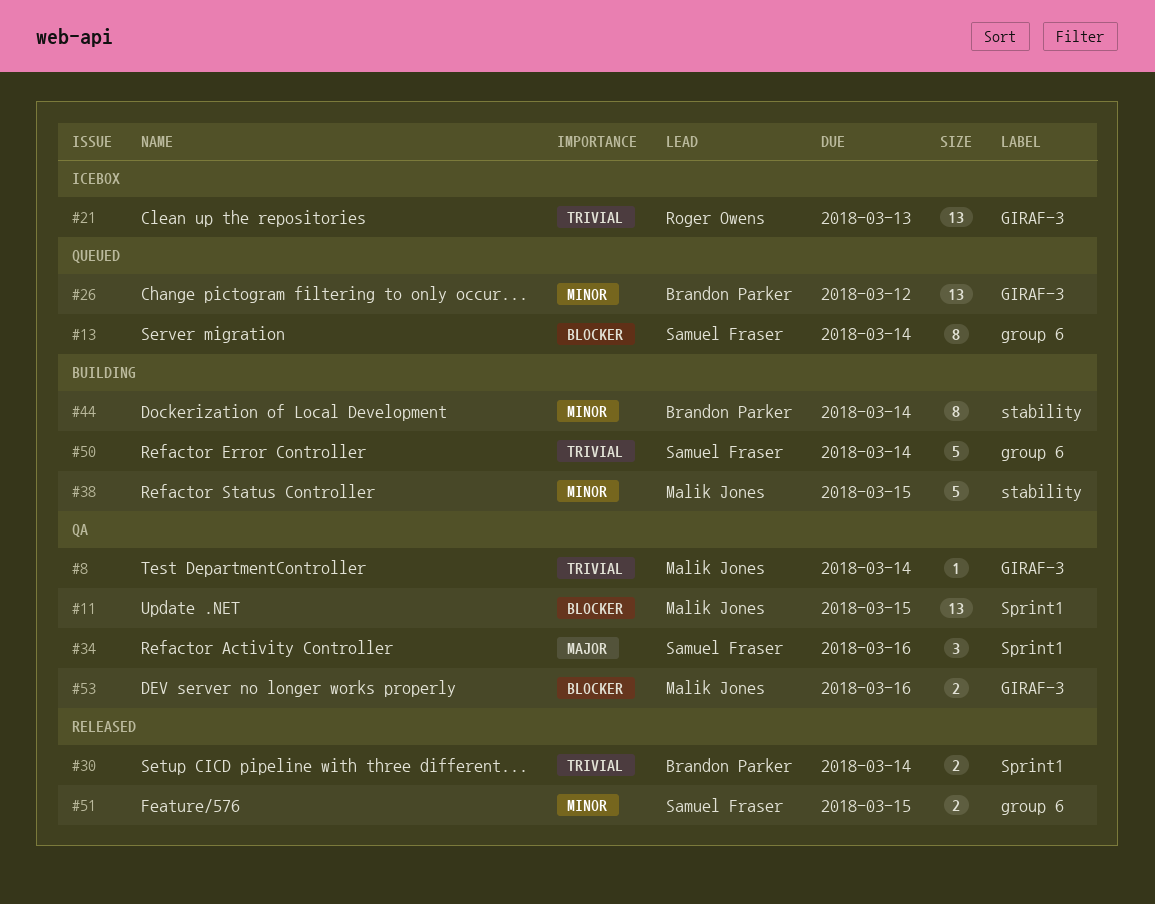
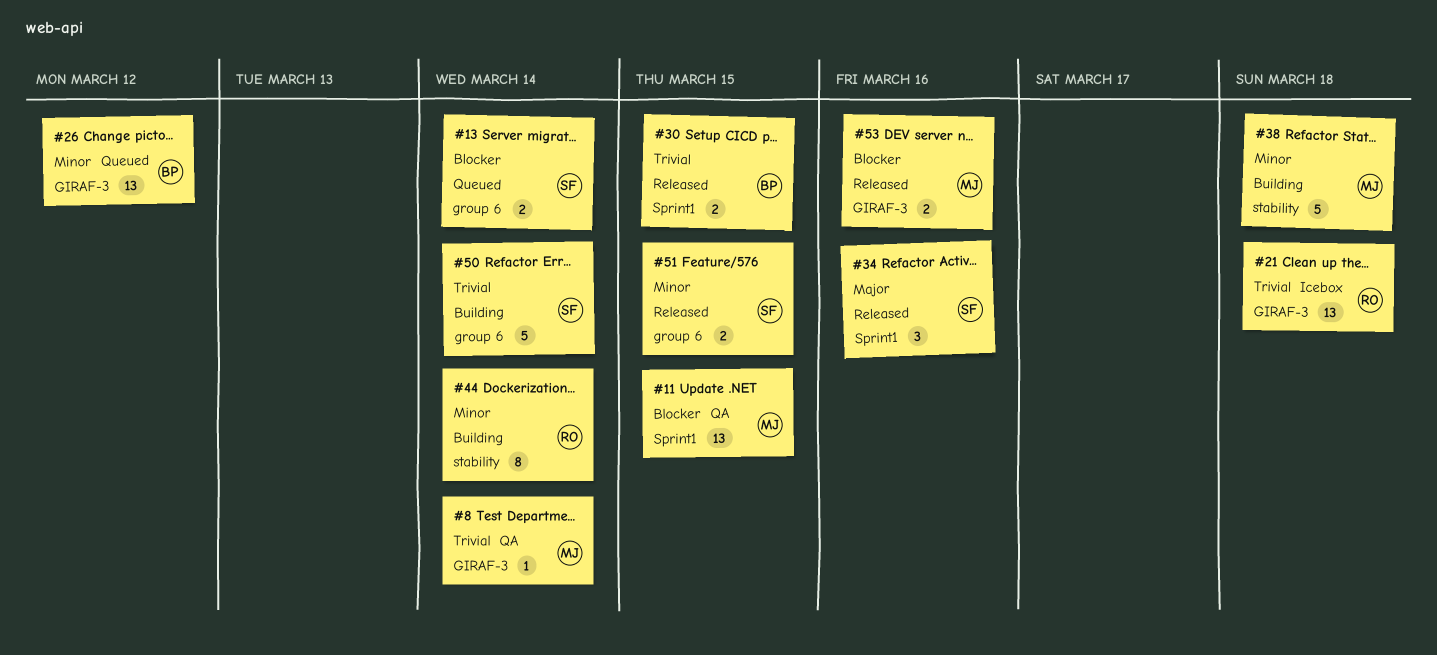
#13, estimate: 8 -> 2
#21, due: Mar 13 -> Mar 18
#30, due: Mar 14 -> Mar 15
#34, status: QA -> Released
#38, due: Mar 15 -> Mar 18
#44, owner: Brandon Parker -> Roger Owens
#53, status: QA -> Released

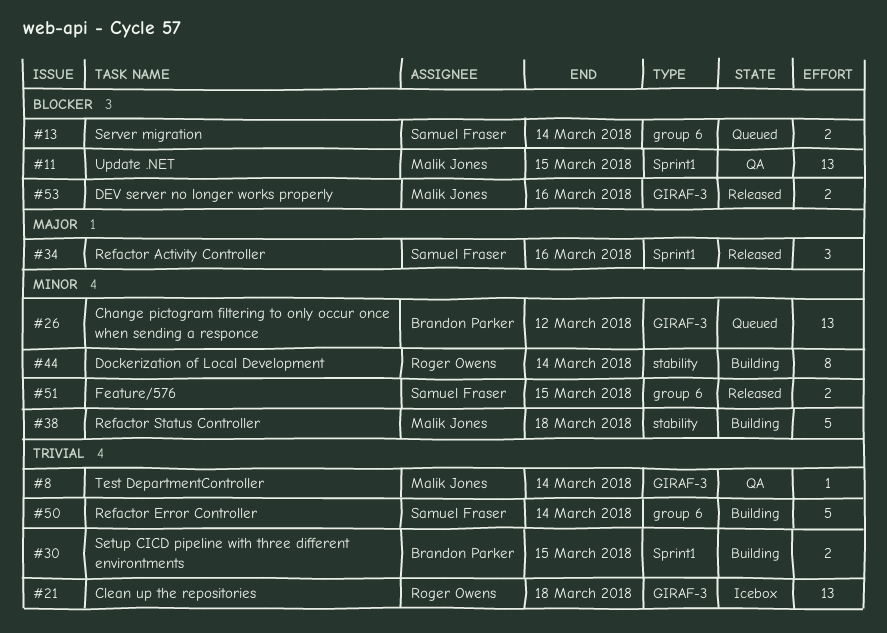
#30, status: Released -> Building

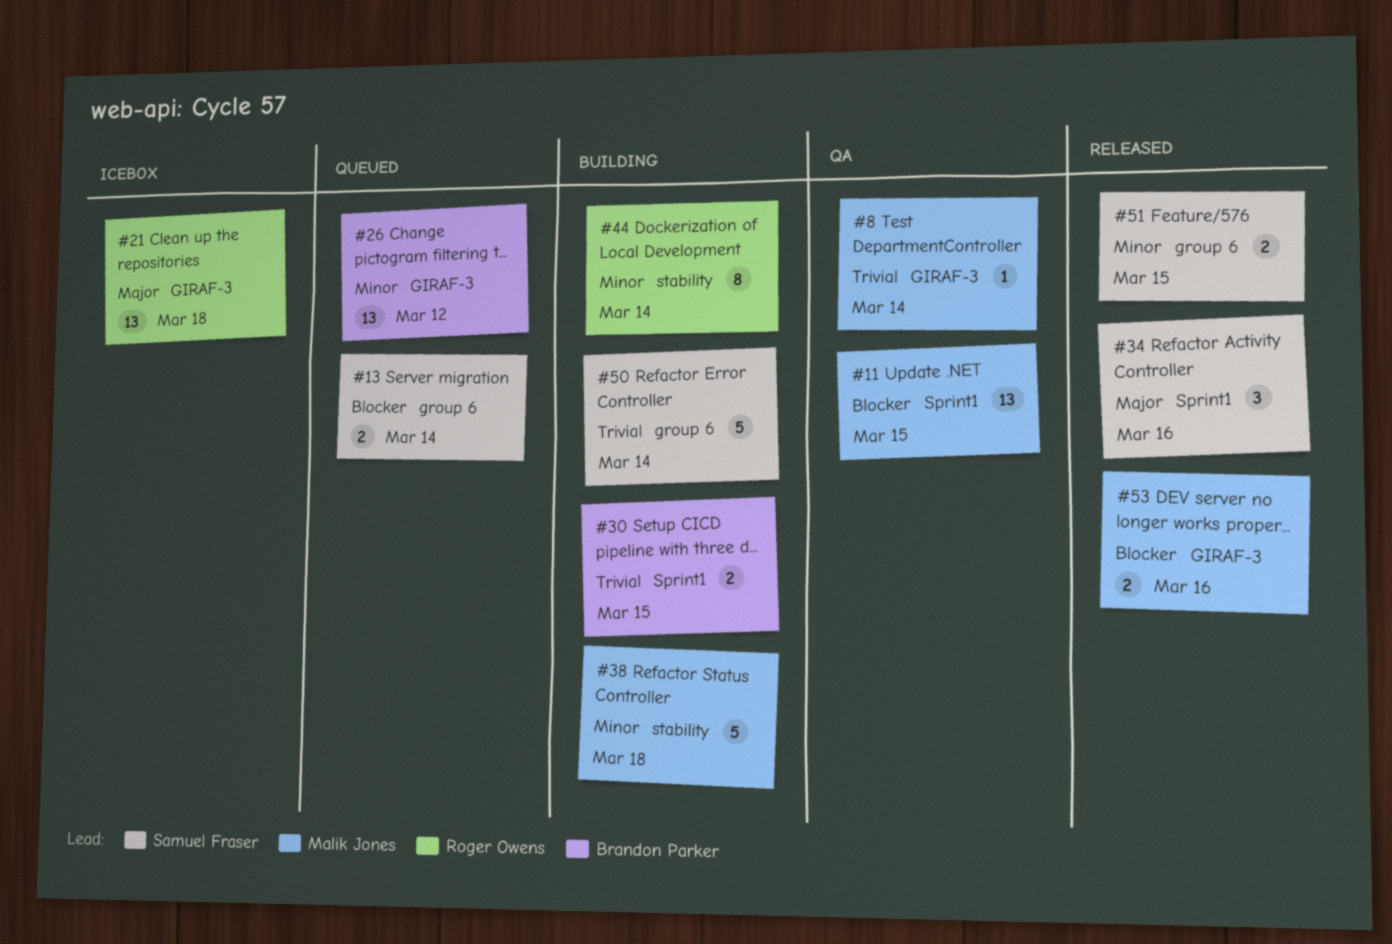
#21, priority: Trivial -> Major

